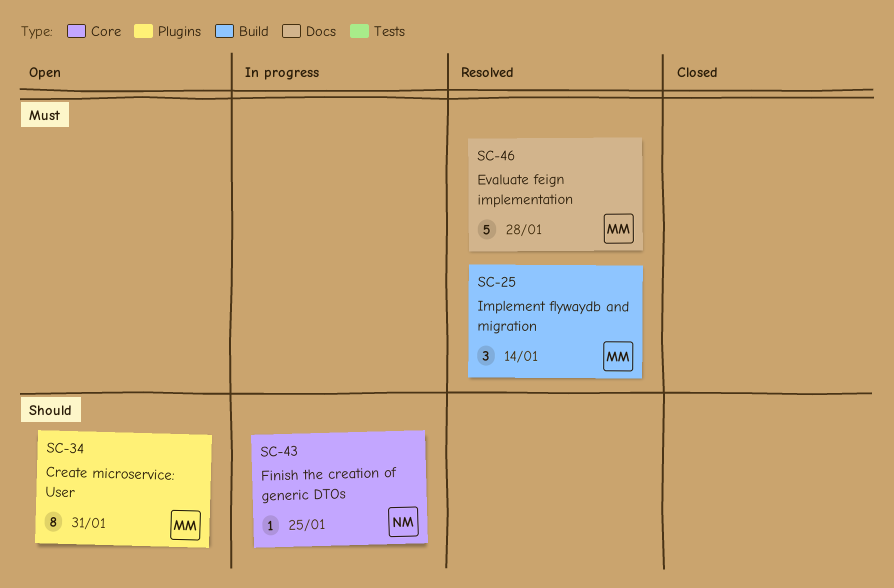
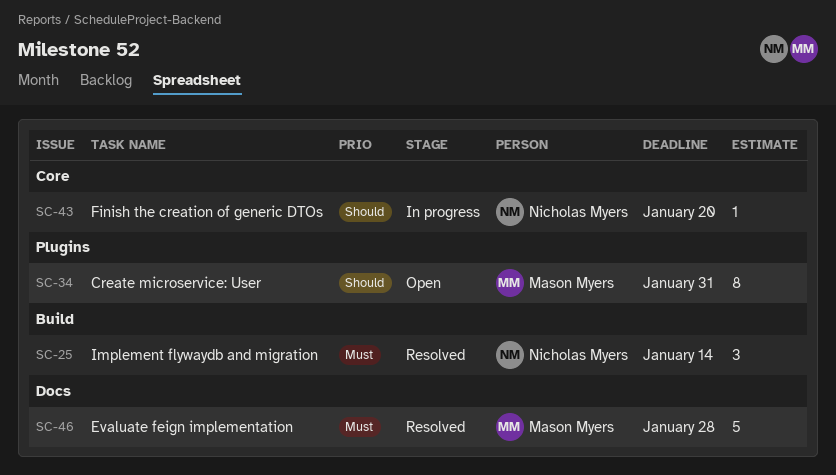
SC-25, owner: Mason Myers -> Nicholas Myers
SC-43, due: Jan 25 -> Jan 20

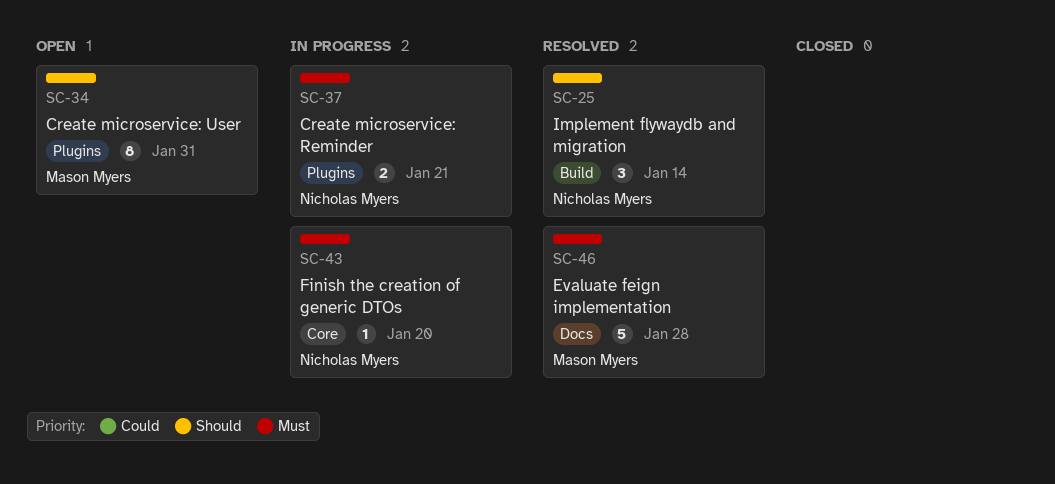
SC-25, priority: Must -> Should
SC-37: none -> present
SC-43, priority: Should -> Must

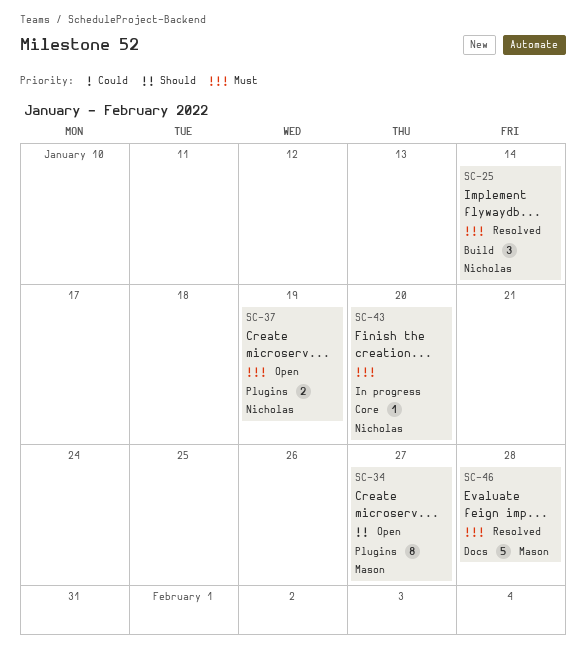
SC-25, priority: Should -> Must
SC-34, due: Jan 31 -> Jan 27
SC-37, status: In progress -> Open
SC-37, due: Jan 21 -> Jan 19

